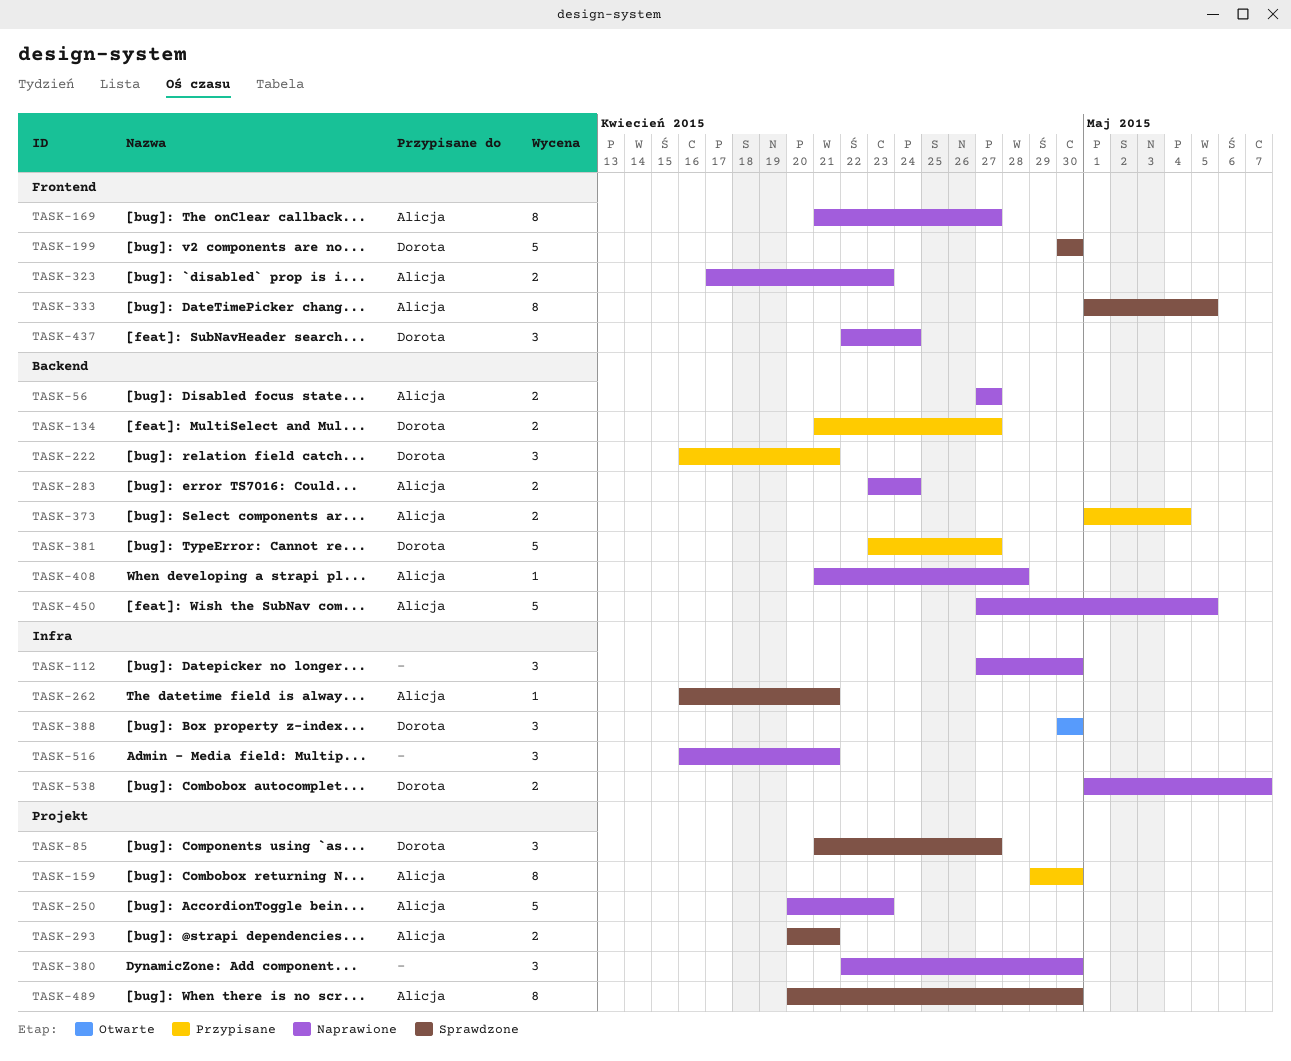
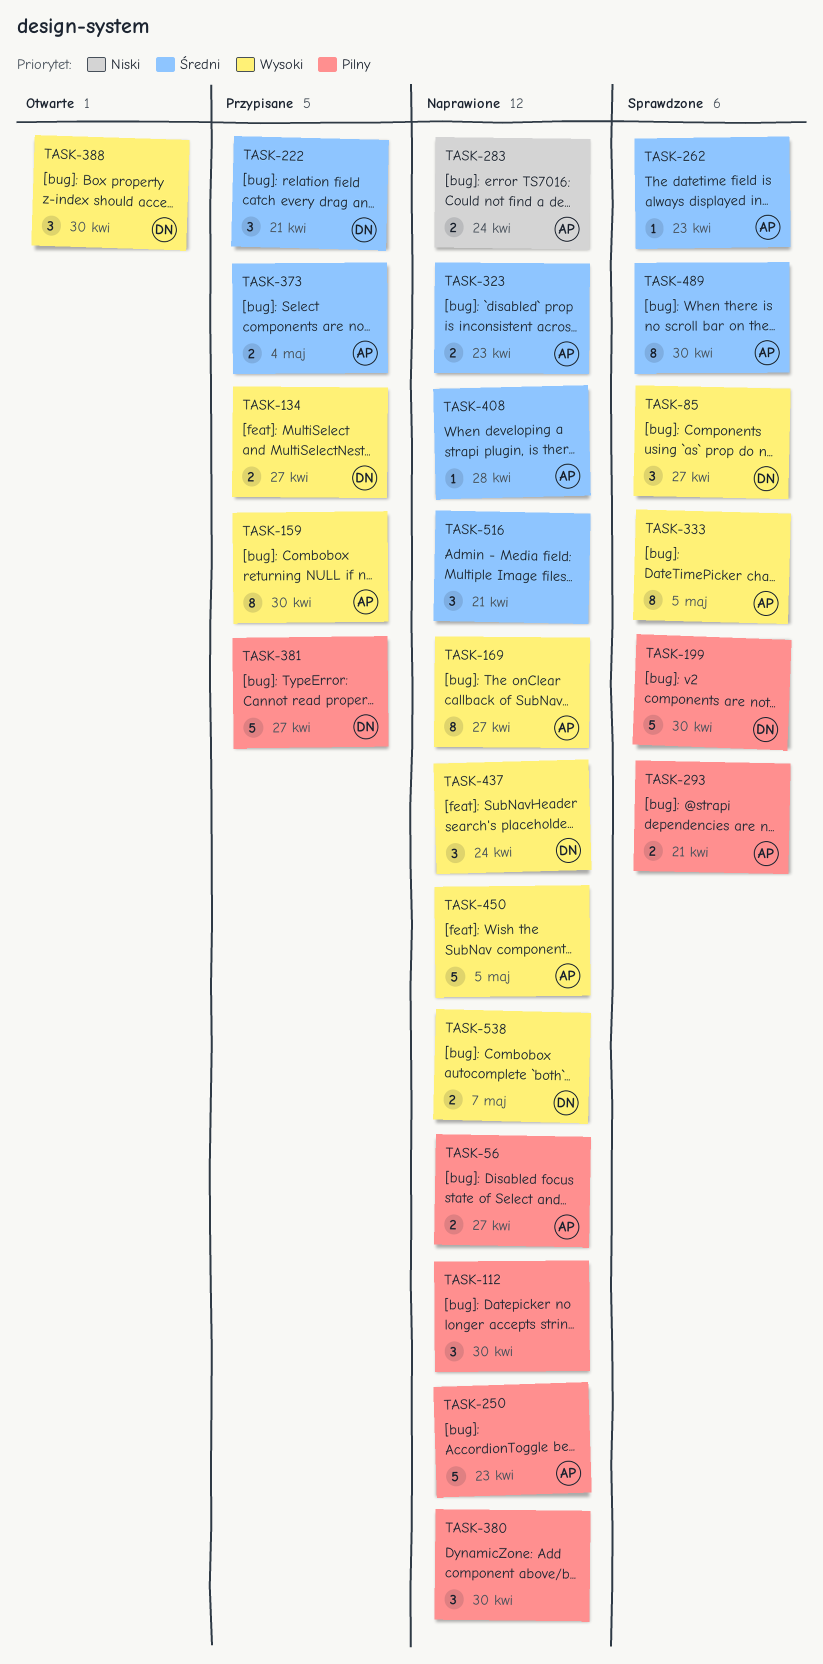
TASK-262, due: Apr 21 -> Apr 23

